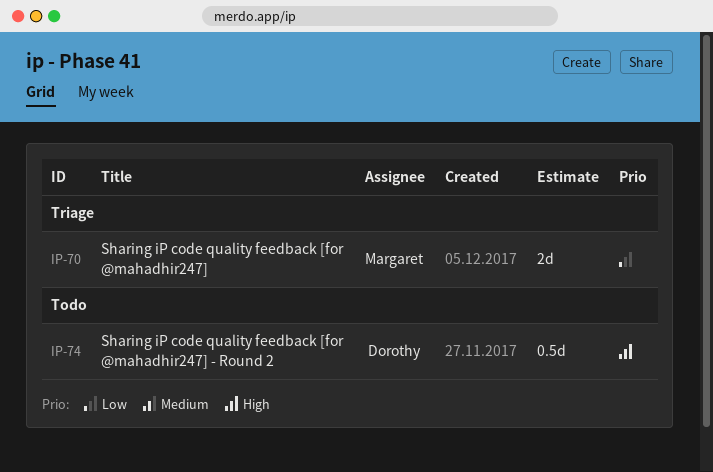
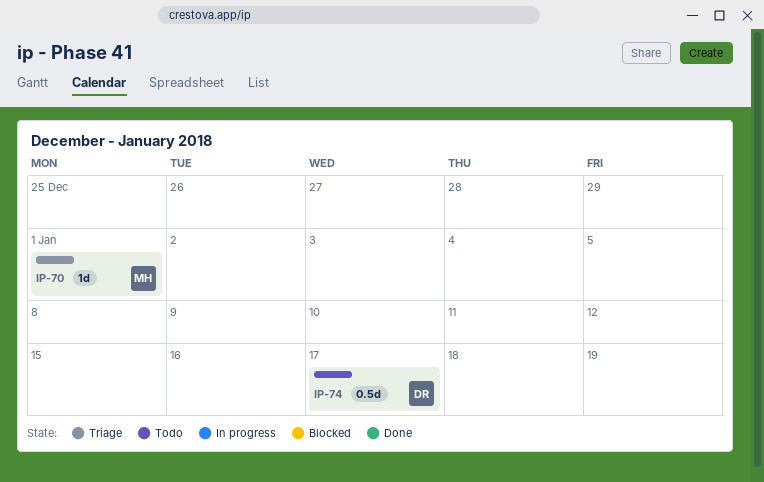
IP-70, estimate: 2d -> 1d

